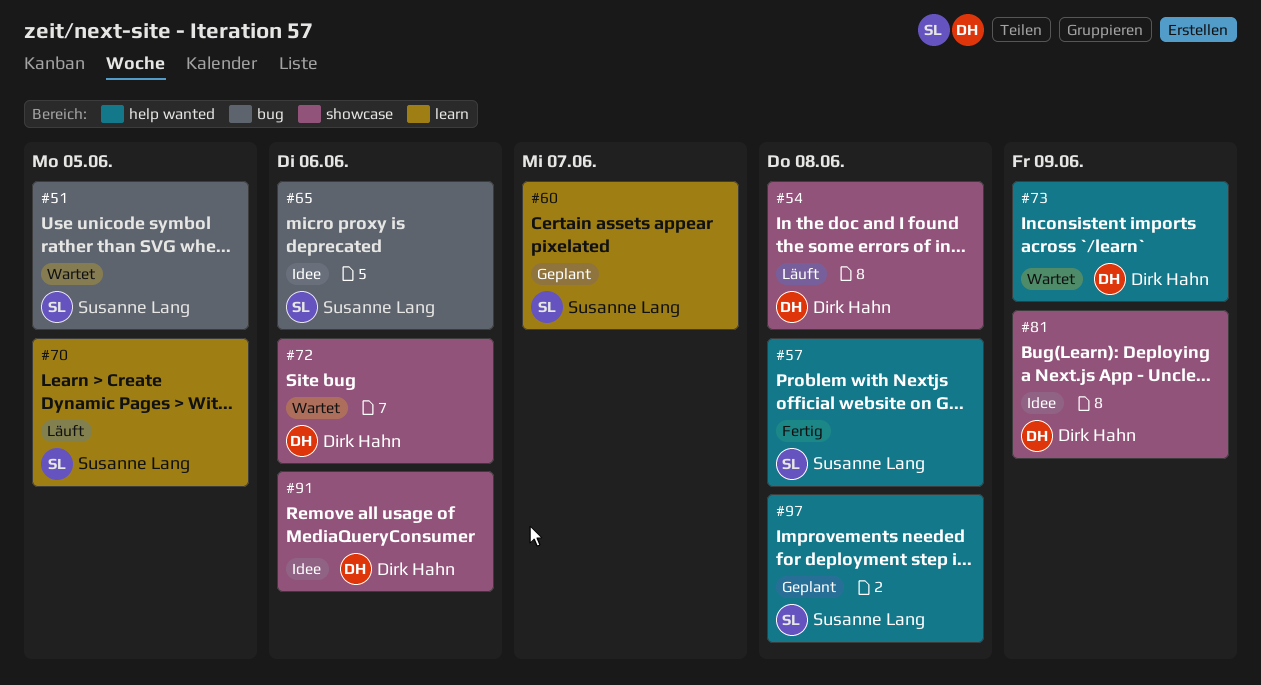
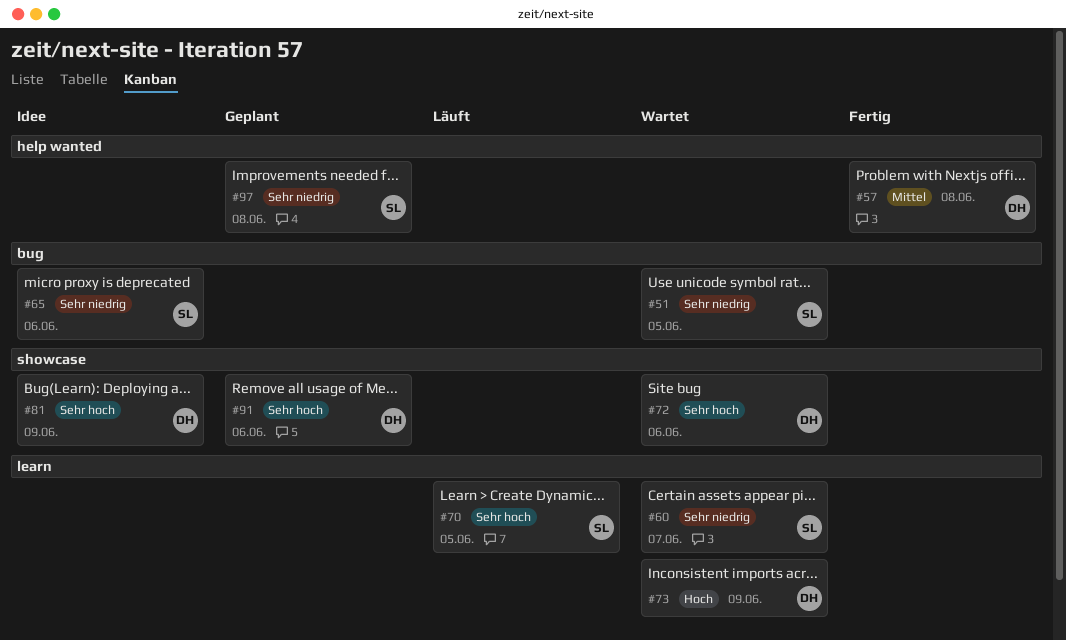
#54: present -> none
#57, owner: Susanne Lang -> Dirk Hahn
#60, status: Geplant -> Wartet
#73, label: help wanted -> learn
#91, status: Idee -> Geplant

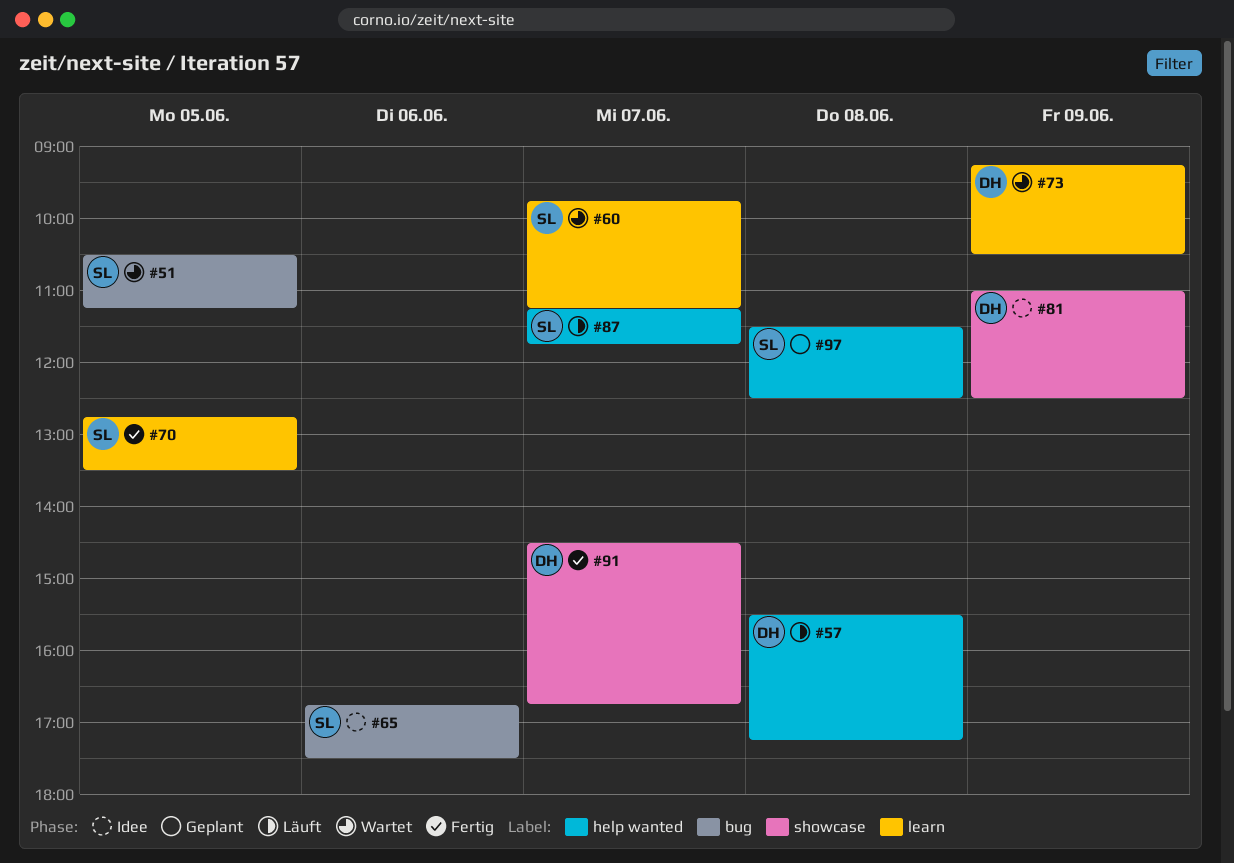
#57, status: Fertig -> Läuft
#70, status: Läuft -> Fertig
#72: present -> none
#87: none -> present
#91, status: Geplant -> Fertig
#91, day: Jun 6 -> Jun 7

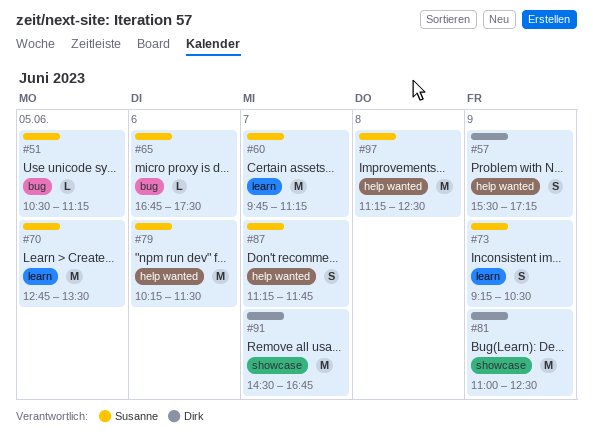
#57, day: Jun 8 -> Jun 9
#73, owner: Dirk -> Susanne
#79: none -> present
#97, begins: 11:30 -> 11:15

